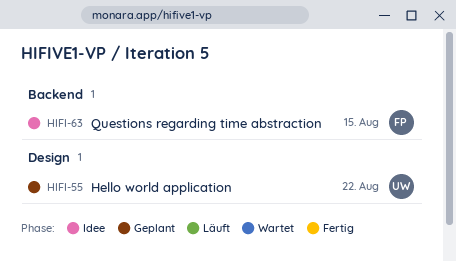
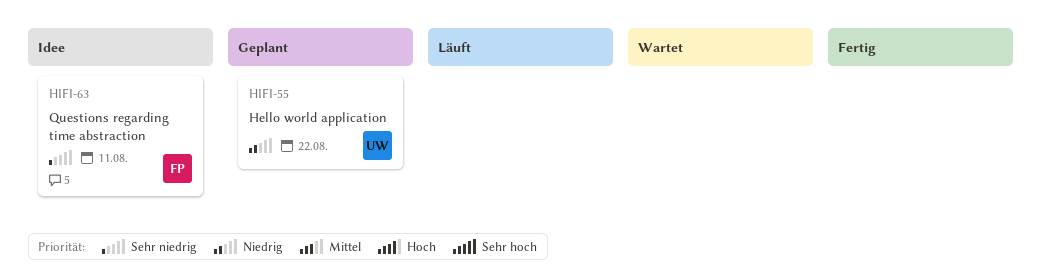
HIFI-63, due: Aug 15 -> Aug 11

